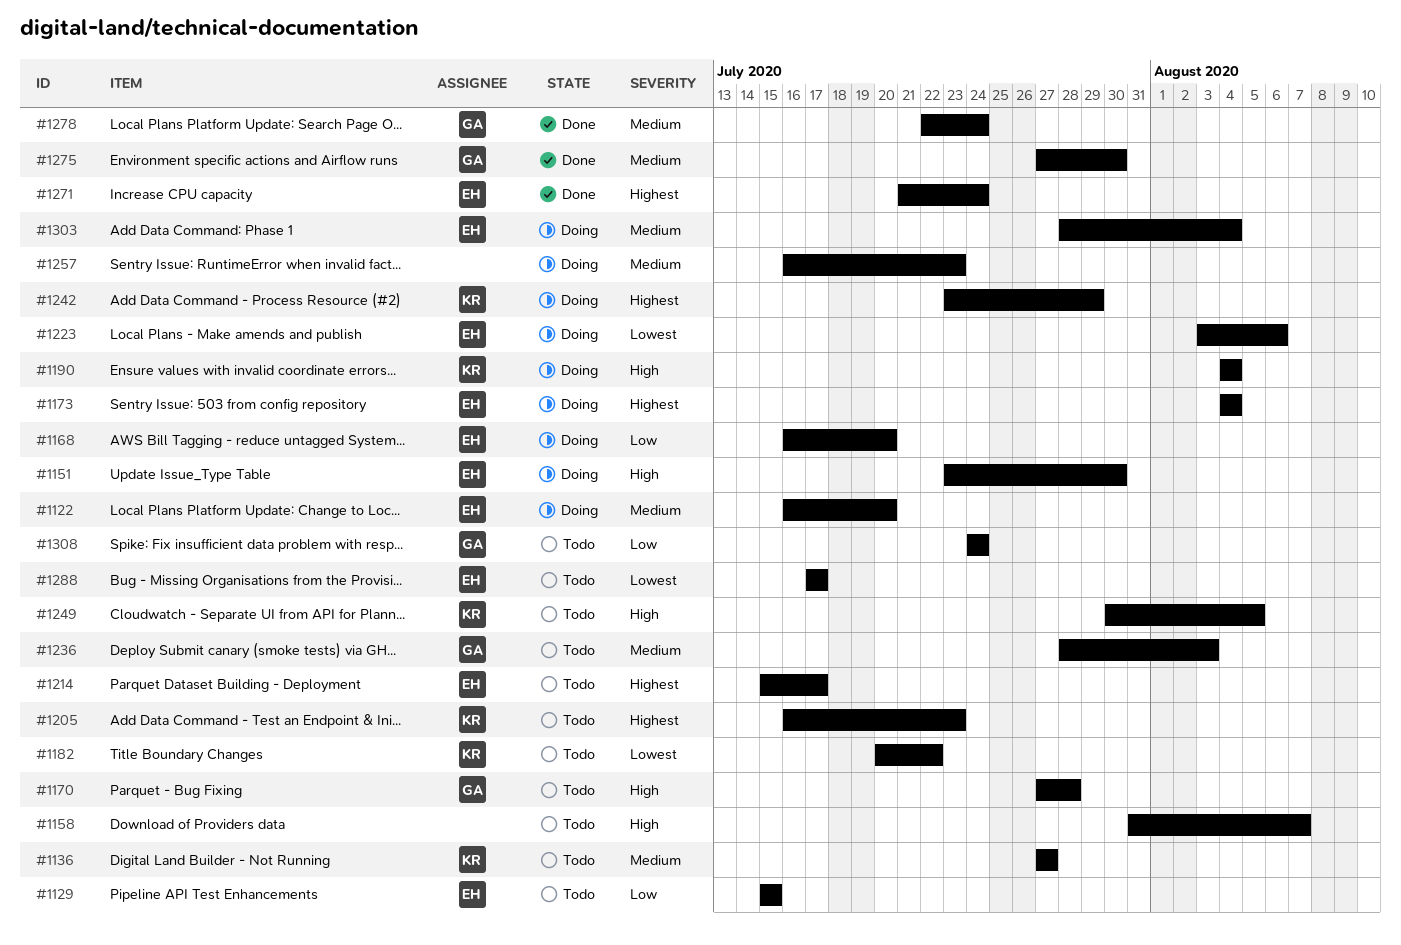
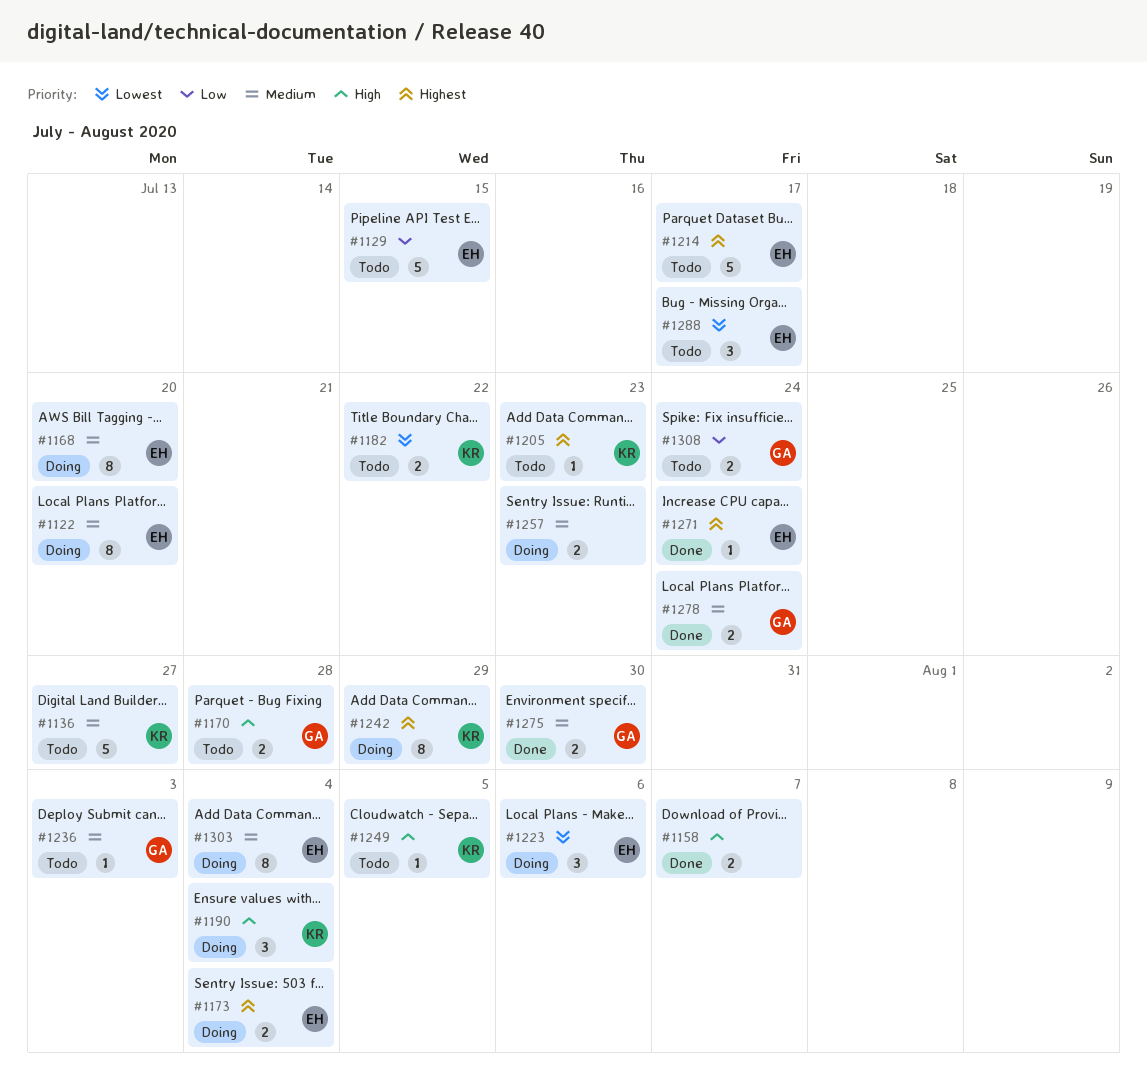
#1151: present -> none
#1158, status: Todo -> Done
#1168, priority: Low -> Medium

